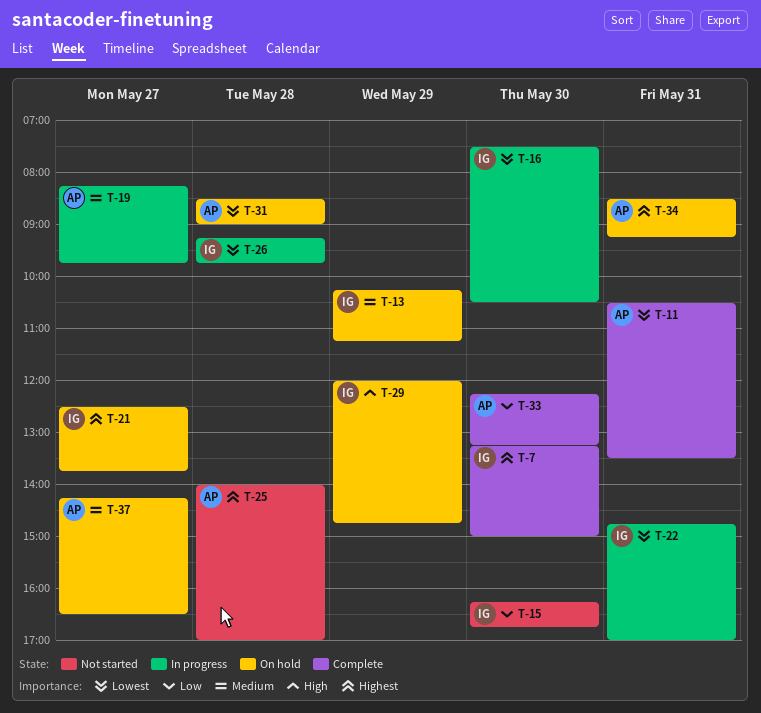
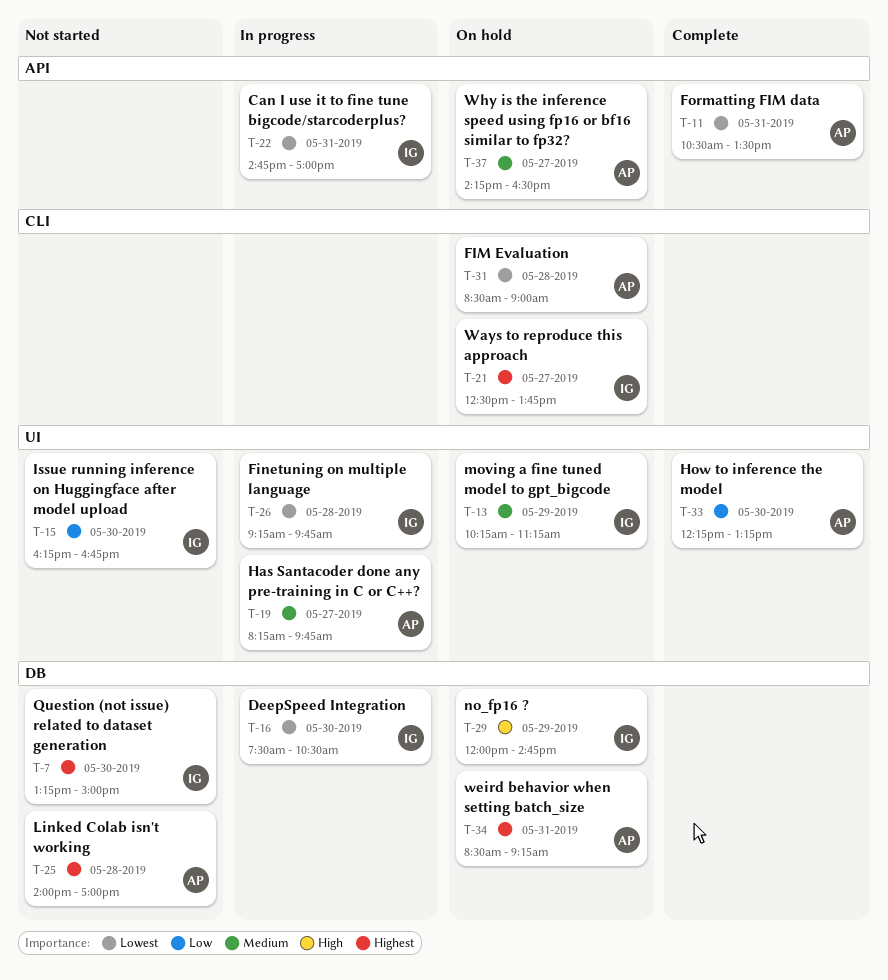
T-7, status: Complete -> Not started

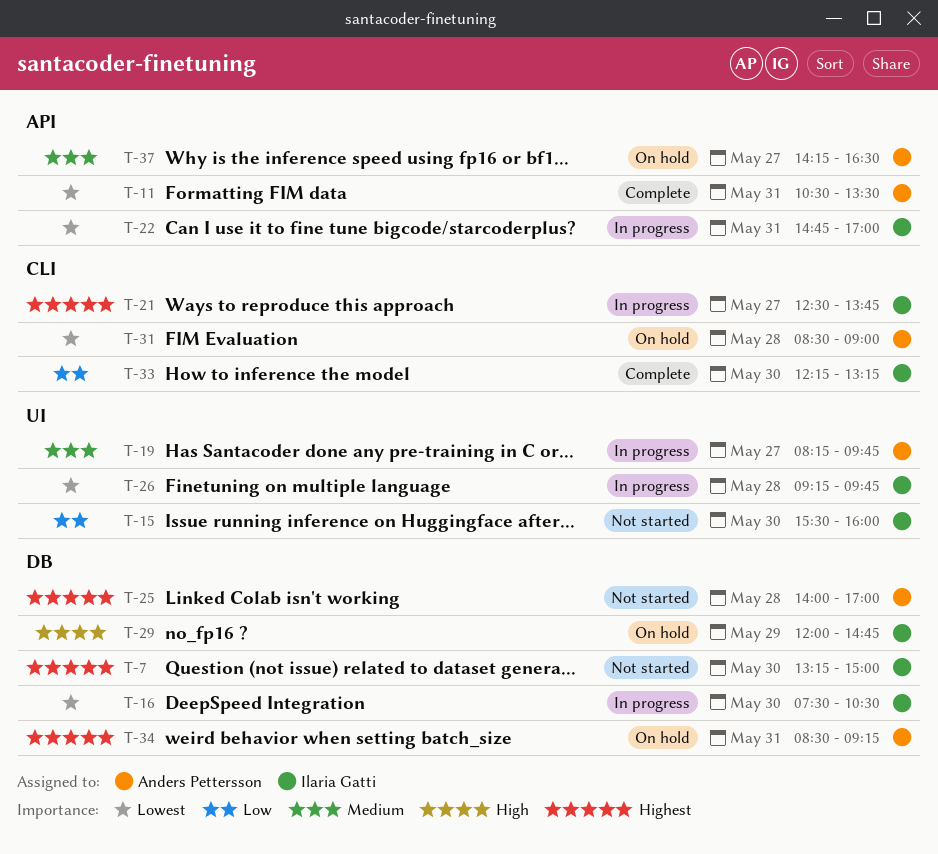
T-13: present -> none
T-15, begins: 16:15 -> 15:30
T-15, ends: 16:45 -> 16:00
T-21, status: On hold -> In progress
T-33, owner: Anders Pettersson -> Ilaria Gatti
T-33, label: UI -> CLI

